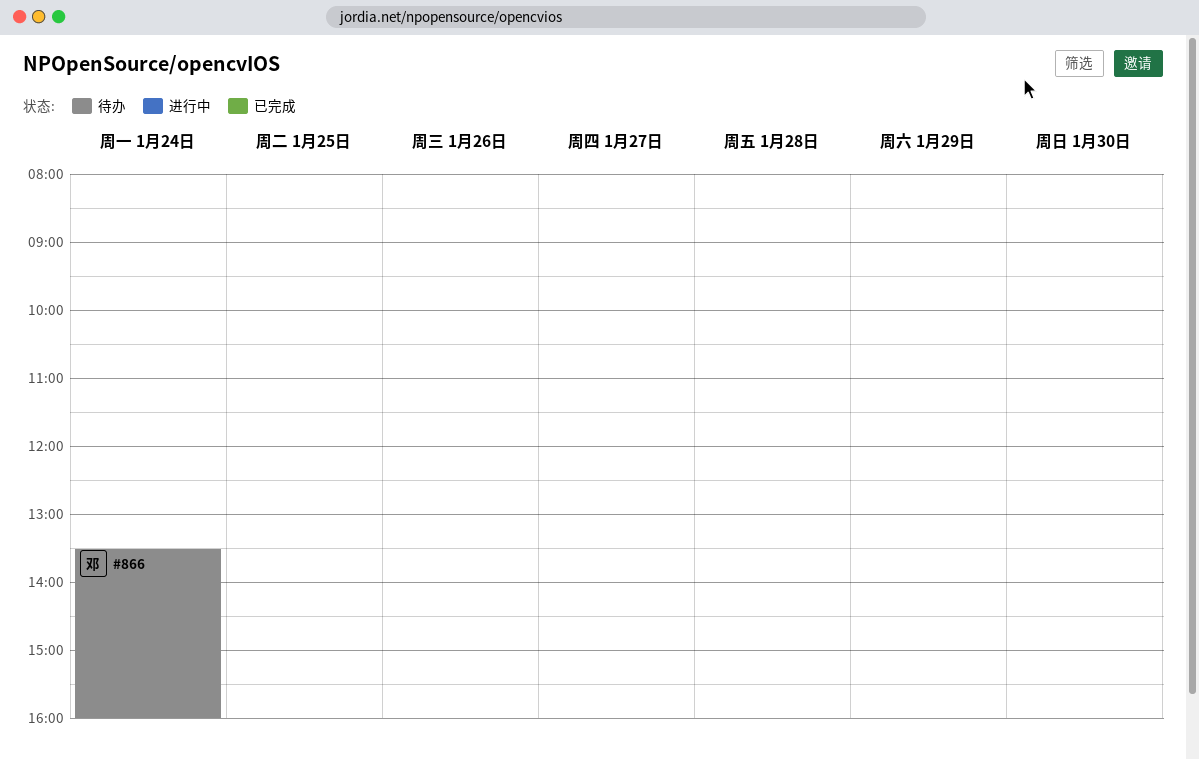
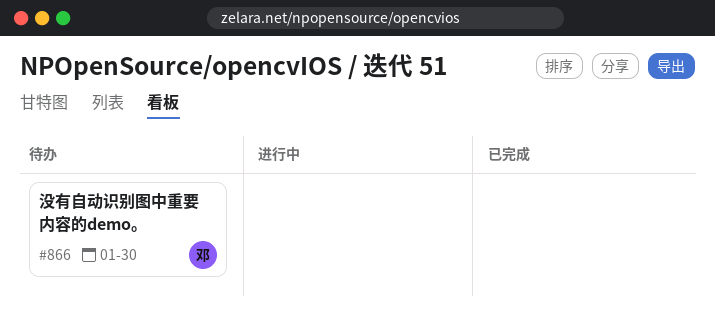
#866, day: Jan 24 -> Jan 30

